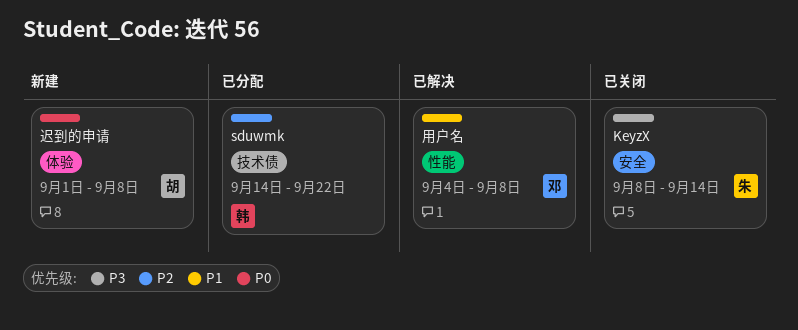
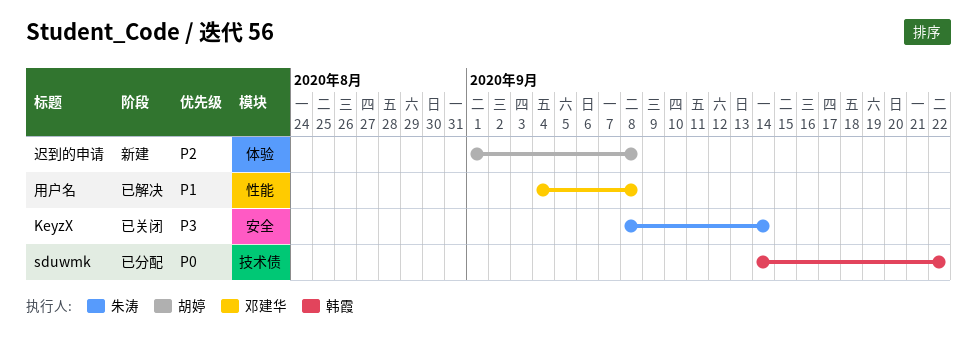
sduwmk, priority: P2 -> P0
迟到的申请, priority: P0 -> P2

